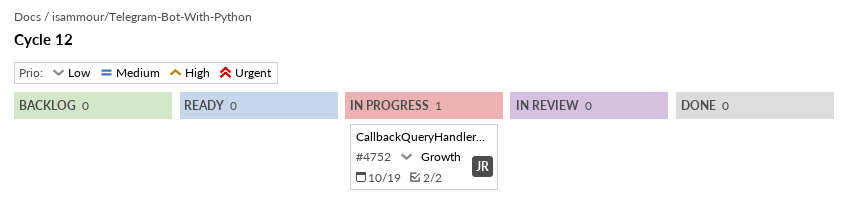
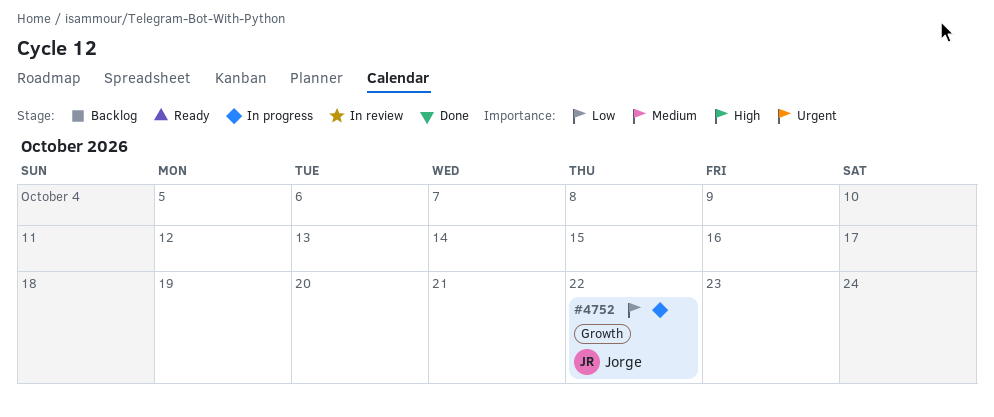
#4752, due: Oct 19 -> Oct 22

